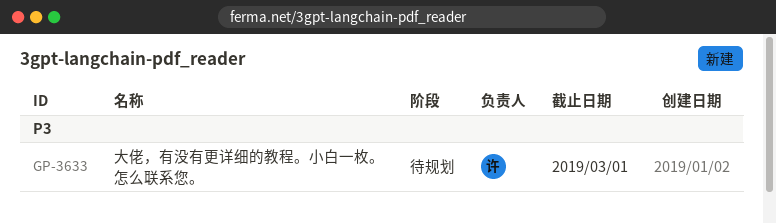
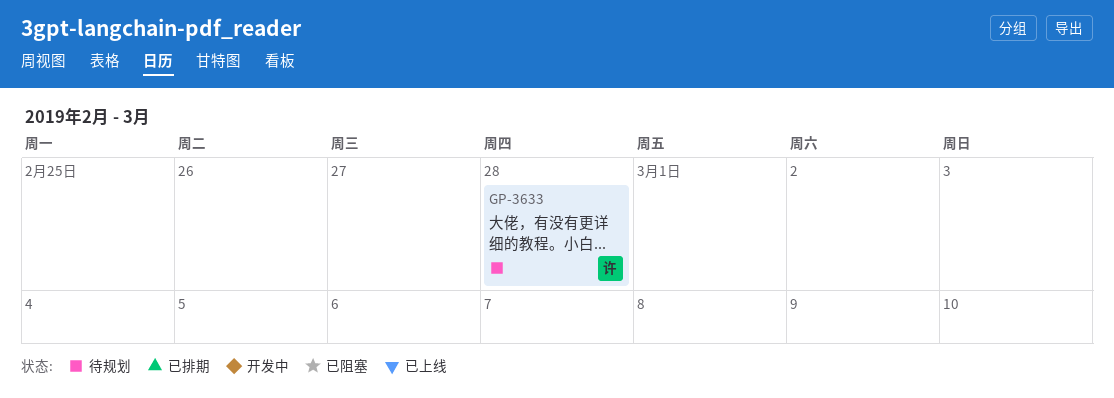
GP-3633, due: Mar 1 -> Feb 28

